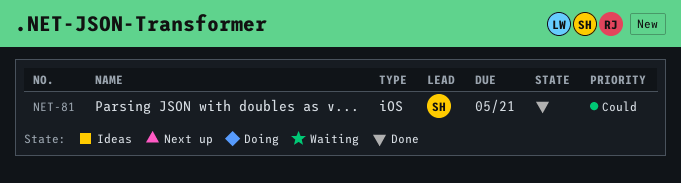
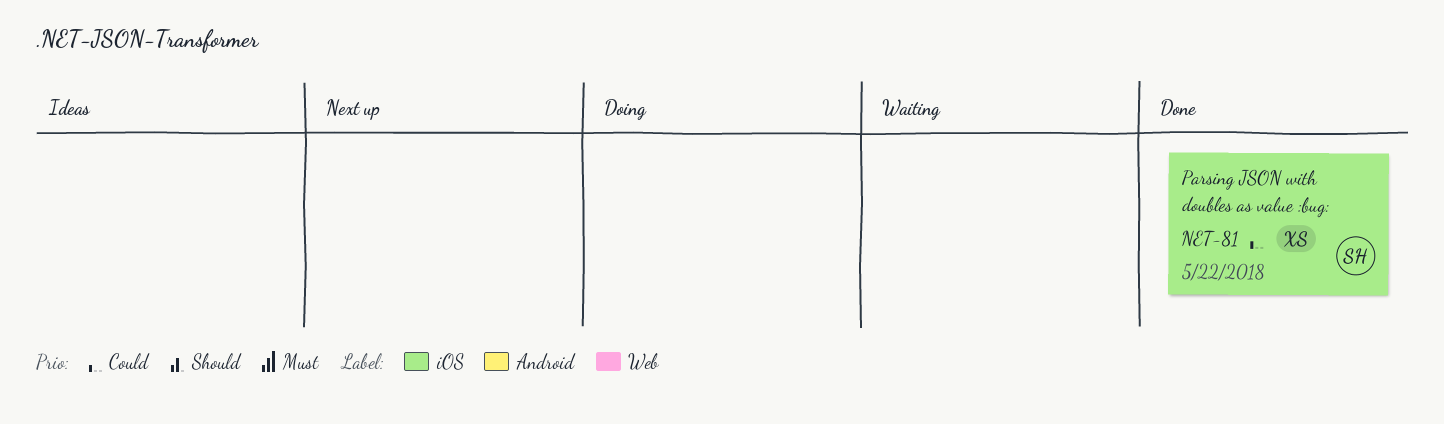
NET-81, due: May 21 -> May 22

